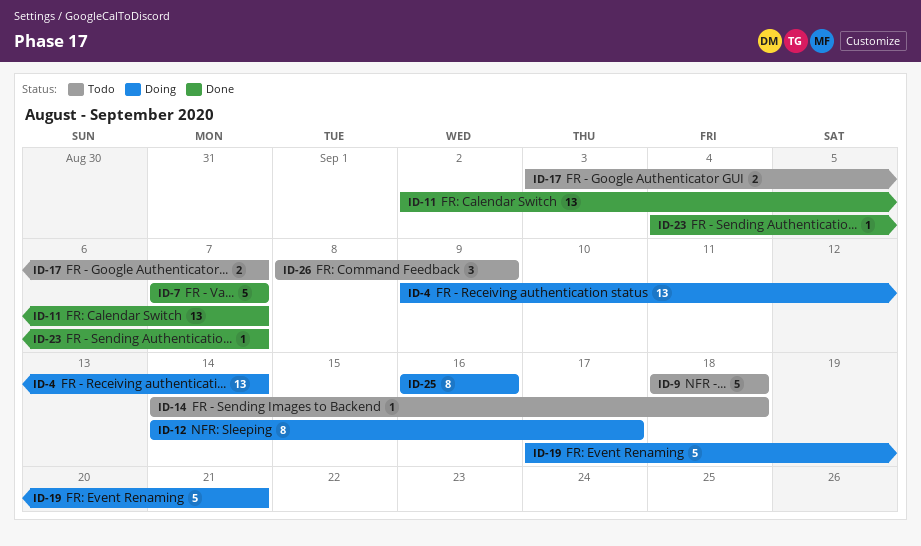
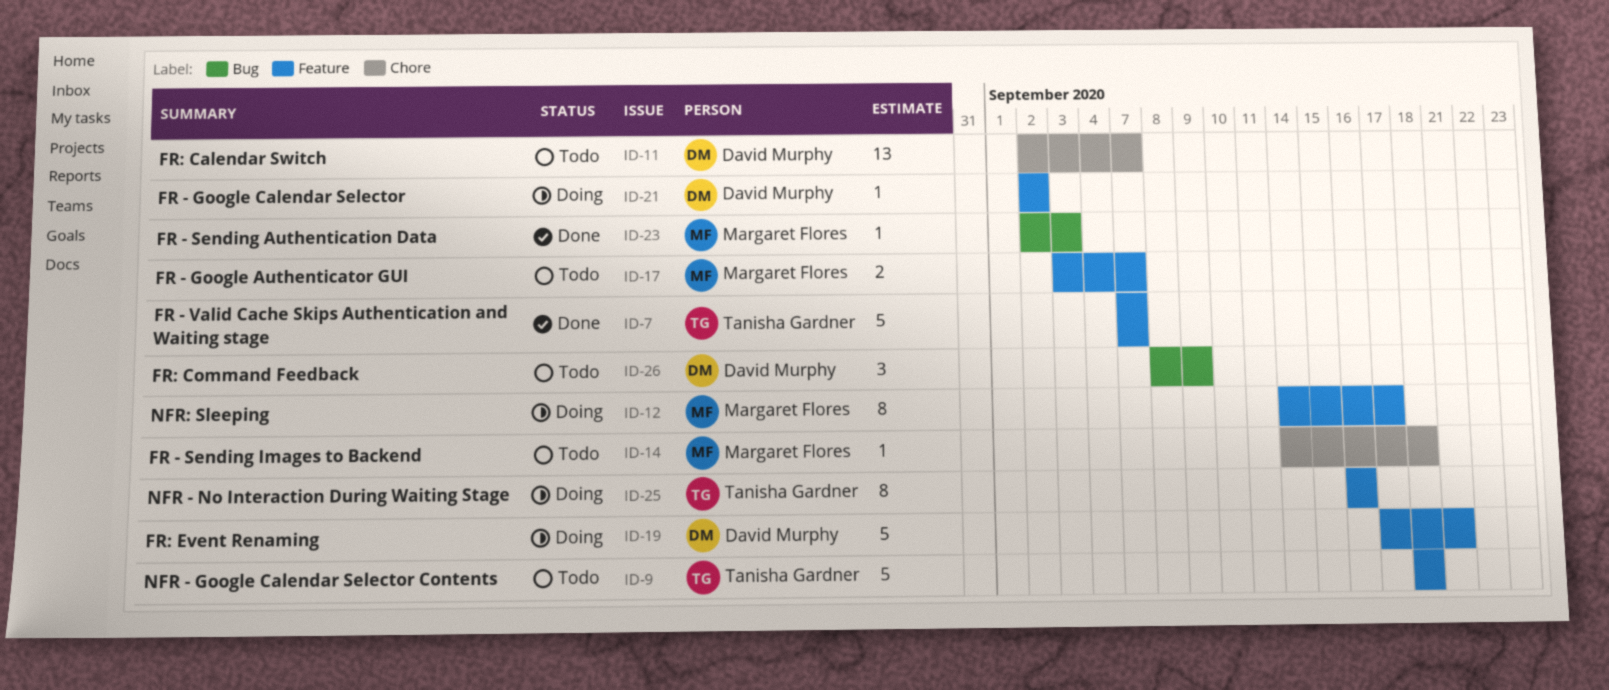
ID-4: present -> none
ID-11, status: Done -> Todo
ID-21: none -> present
ID-23, start: Sep 4 -> Sep 2
ID-23, due: Sep 7 -> Sep 3

